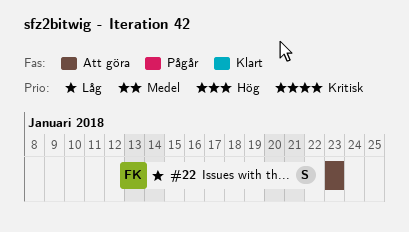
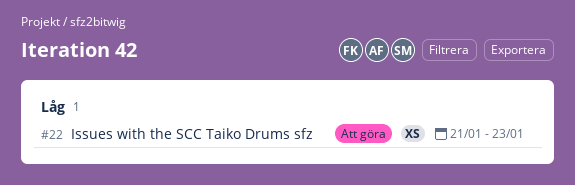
#22, estimate: S -> XS
#22, start: Jan 23 -> Jan 21

